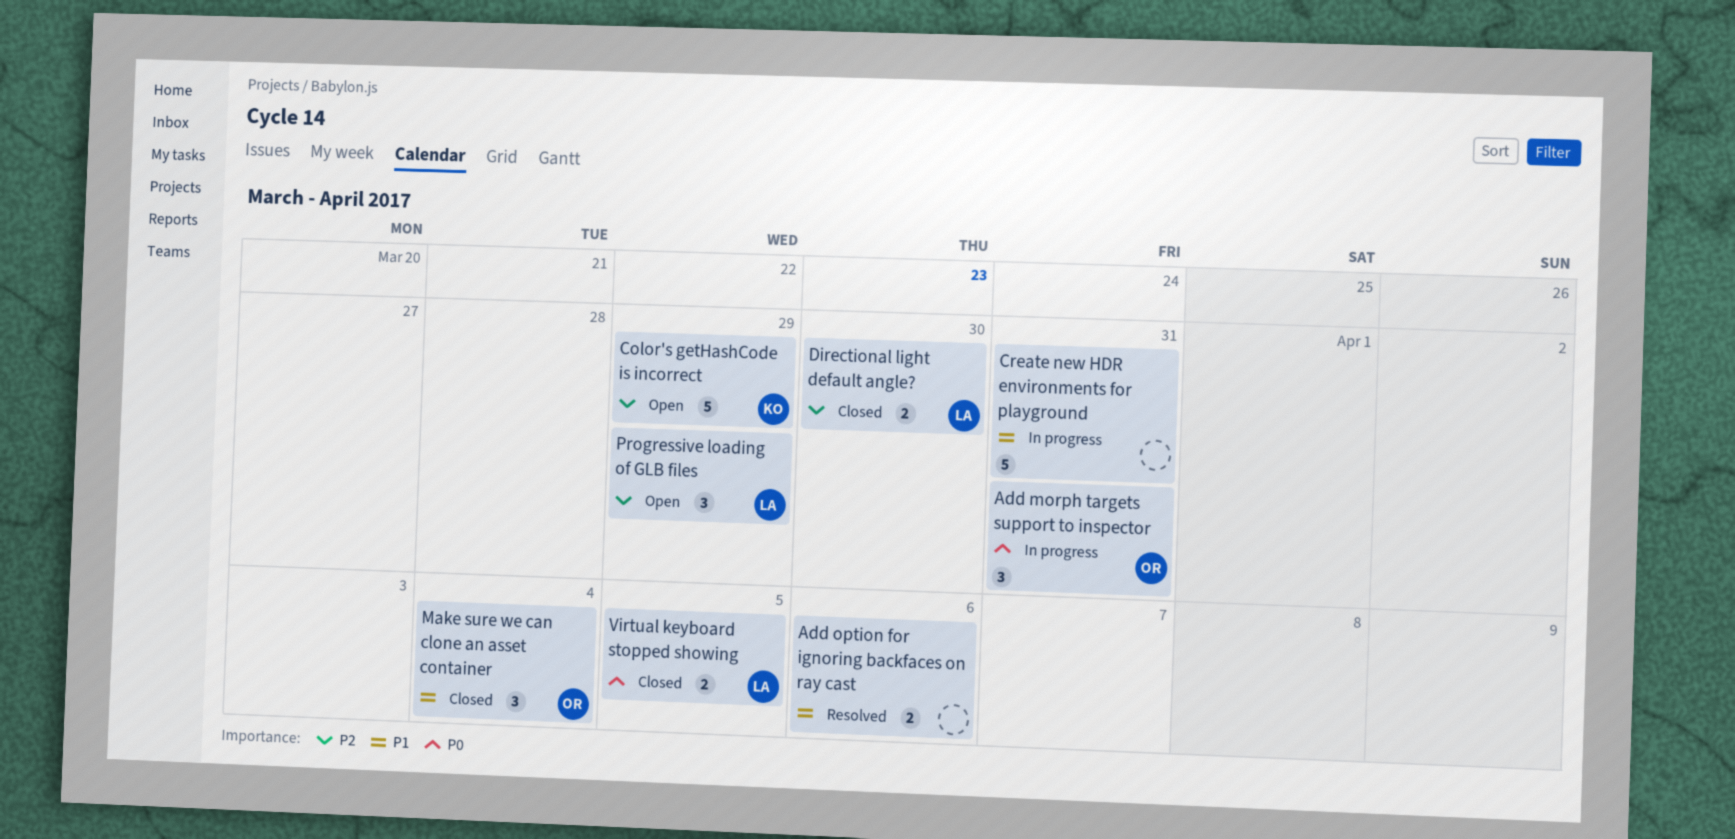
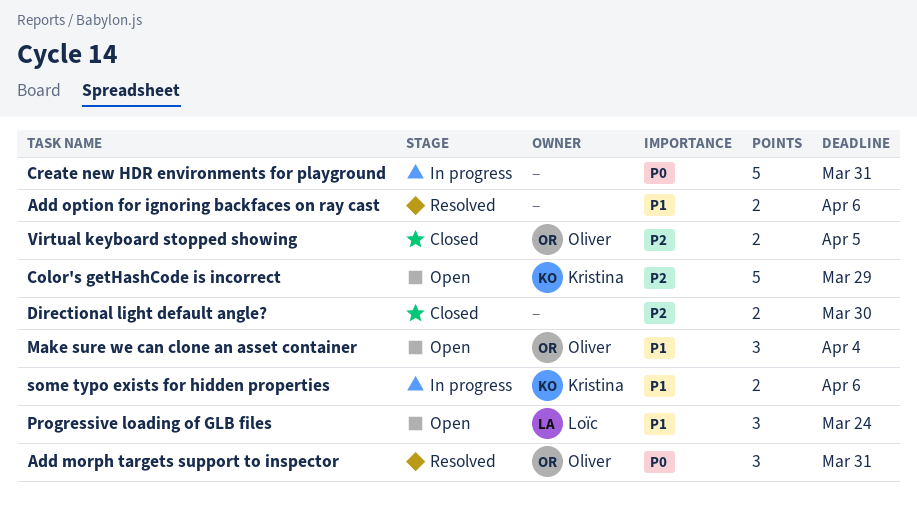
Add morph targets support to inspector, status: In progress -> Resolved
Create new HDR environments for playground, priority: P1 -> P0
Directional light default angle?, owner: Loïc -> none
Make sure we can clone an asset container, status: Closed -> Open
Progressive loading of GLB files, priority: P2 -> P1
Progressive loading of GLB files, due: Mar 29 -> Mar 24
some typo exists for hidden properties: none -> present
Virtual keyboard stopped showing, owner: Loïc -> Oliver
Virtual keyboard stopped showing, priority: P0 -> P2

